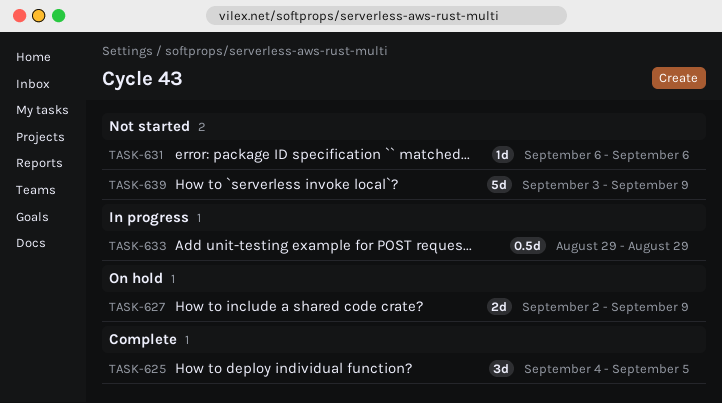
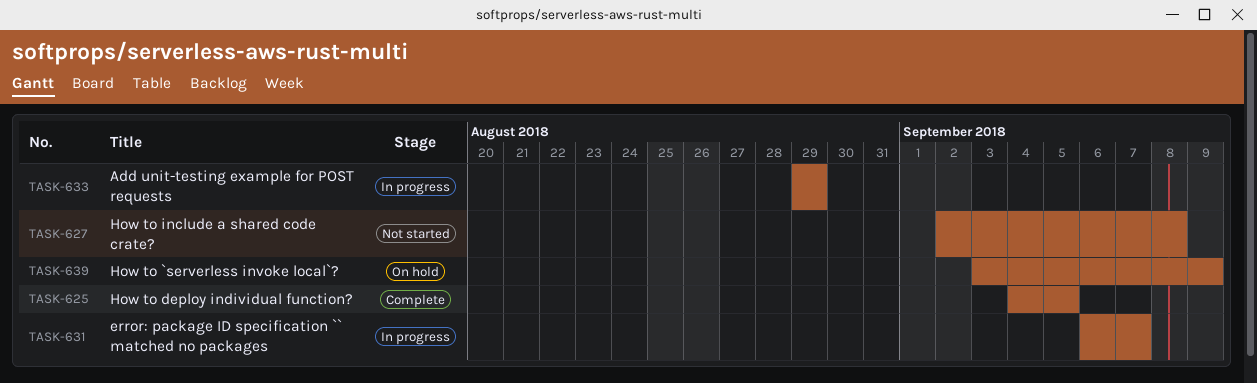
TASK-627, status: On hold -> Not started
TASK-627, due: Sep 9 -> Sep 8
TASK-631, status: Not started -> In progress
TASK-631, due: Sep 6 -> Sep 7
TASK-639, status: Not started -> On hold

